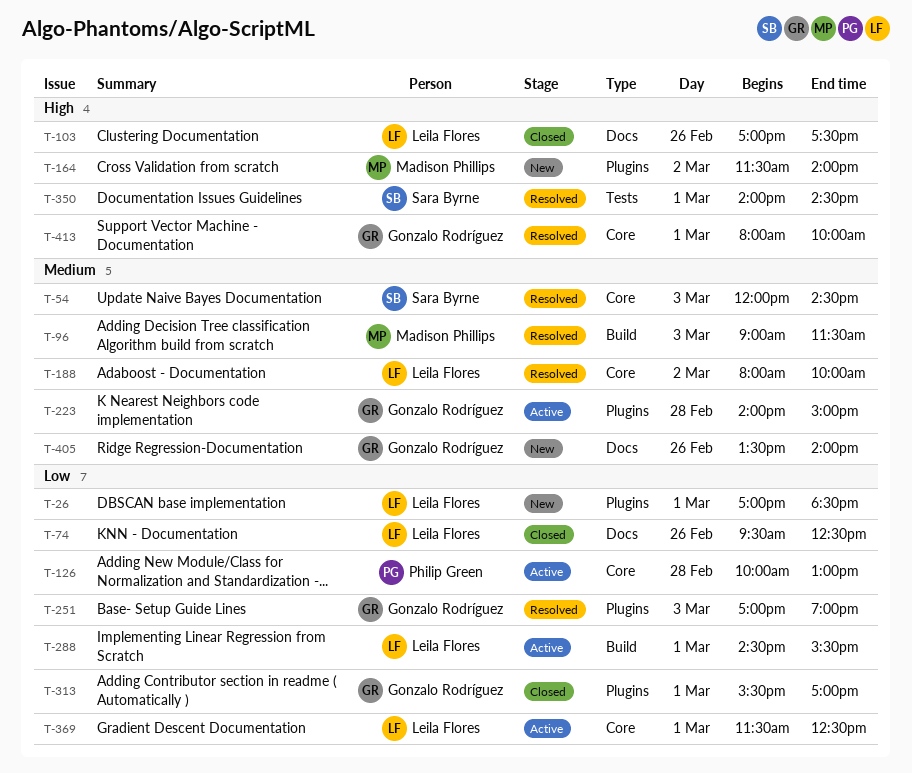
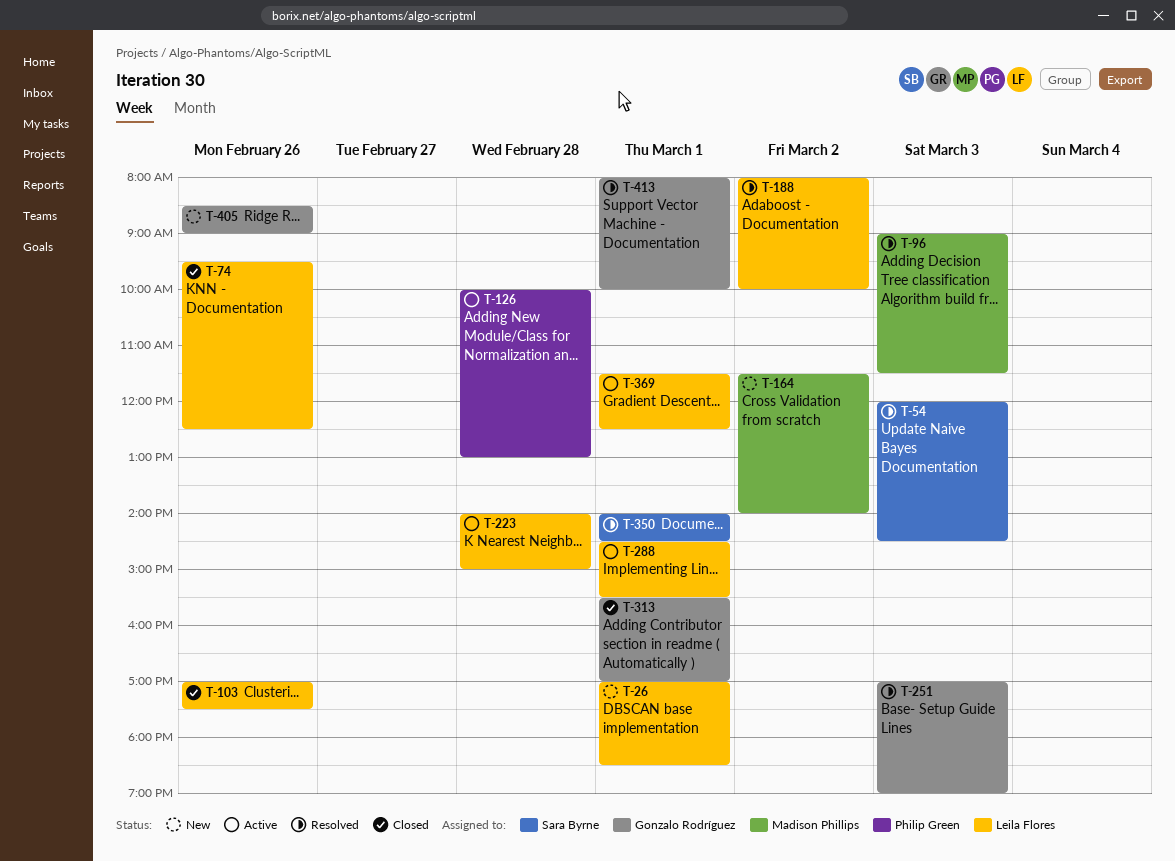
T-223, owner: Gonzalo Rodríguez -> Leila Flores
T-405, begins: 13:30 -> 08:30
T-405, ends: 14:00 -> 09:00

